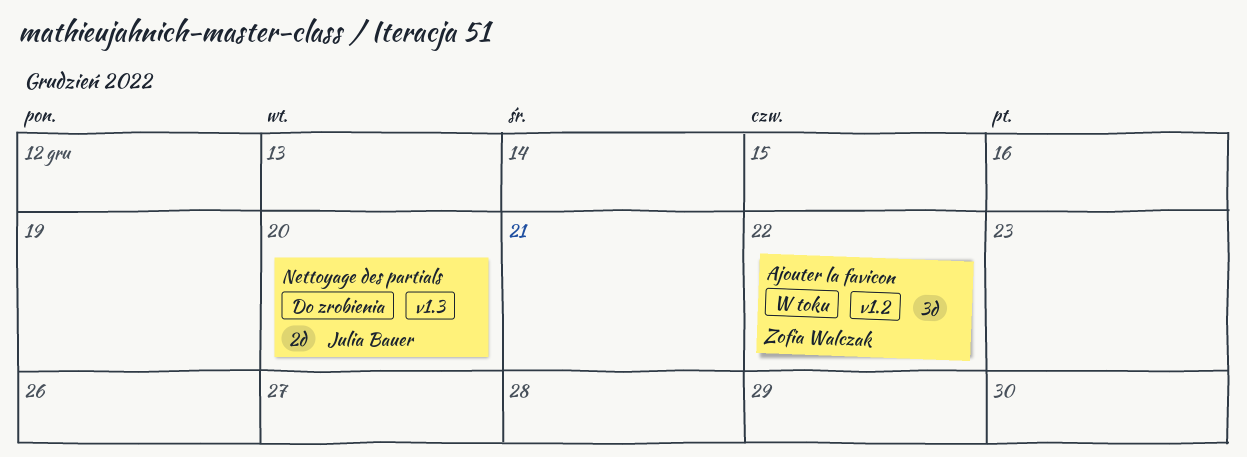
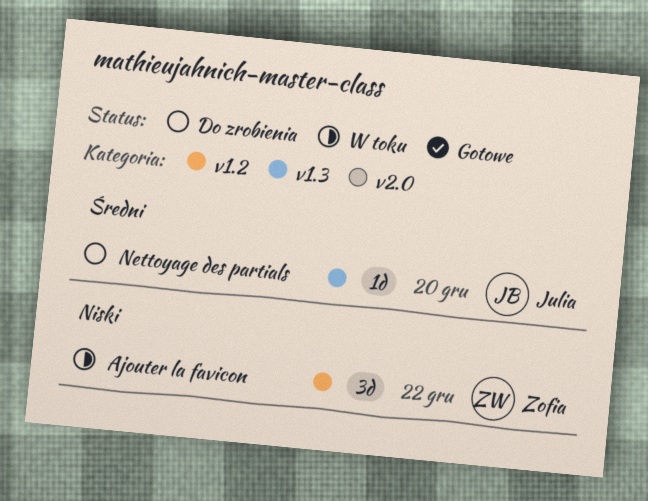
Nettoyage des partials, estimate: 2d -> 1d

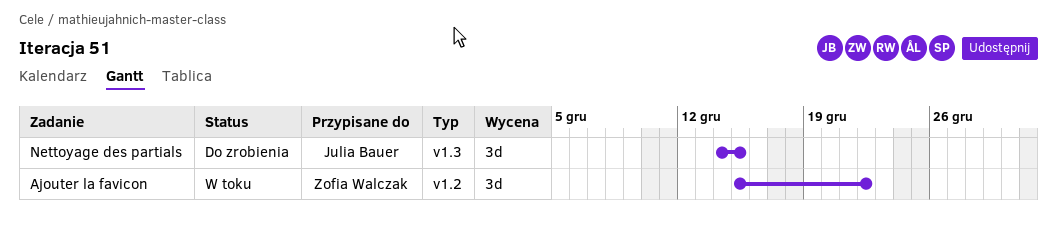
Nettoyage des partials, estimate: 1d -> 3d
Nettoyage des partials, due: Dec 20 -> Dec 15

